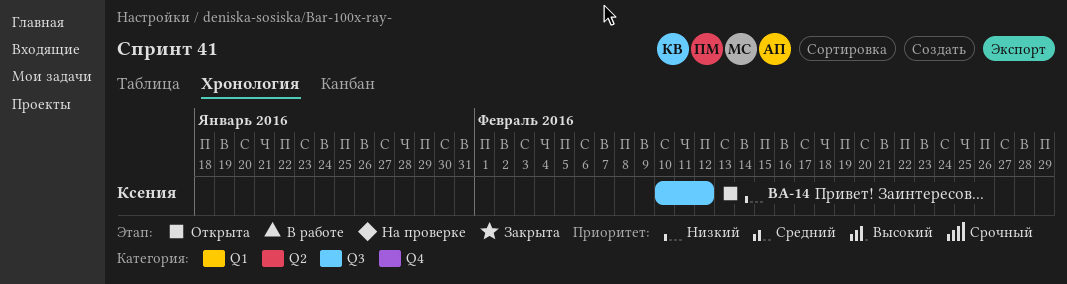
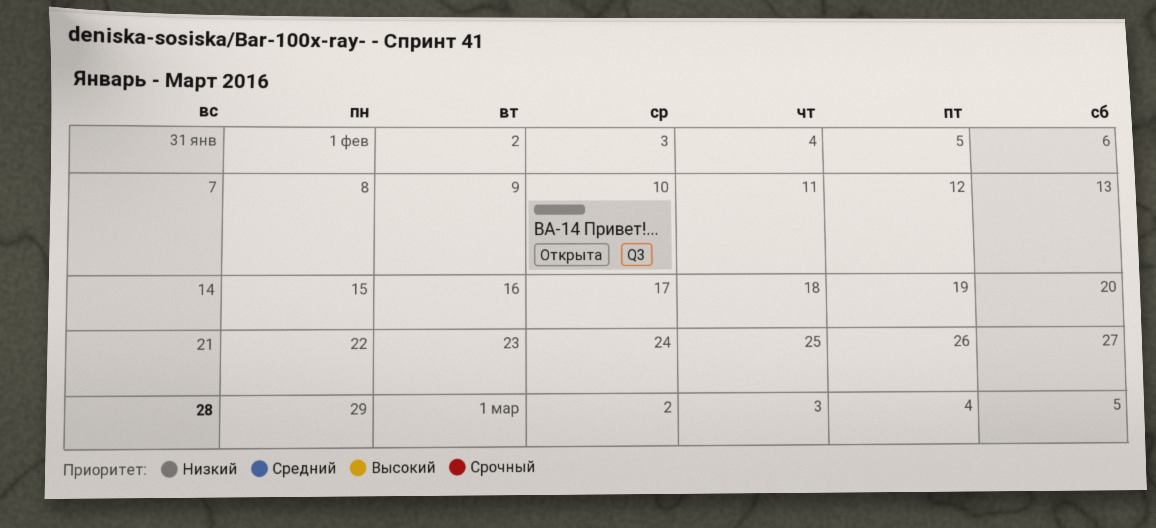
BA-14, due: Feb 12 -> Feb 10

